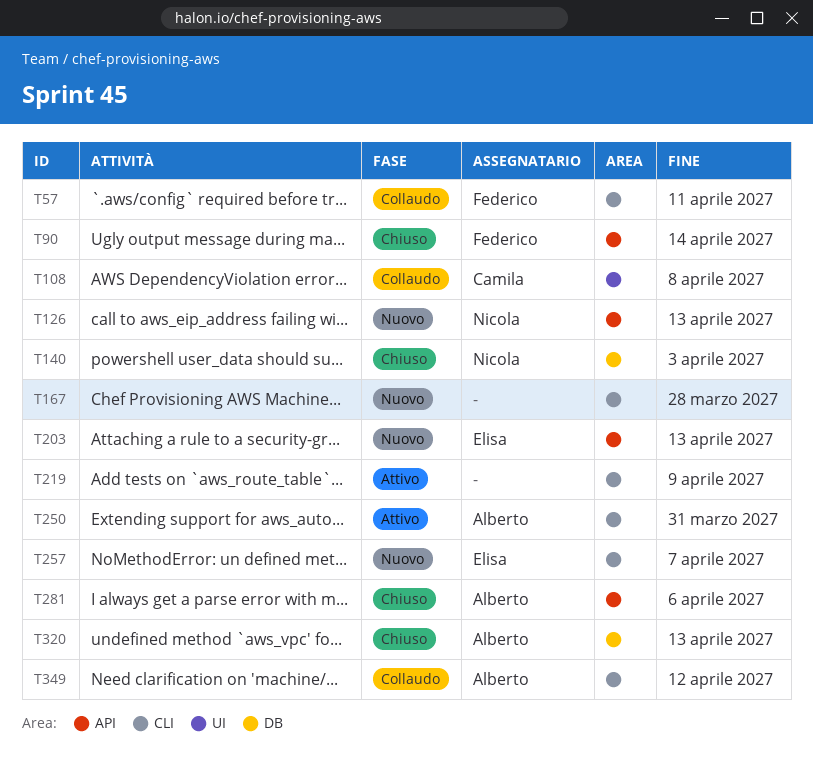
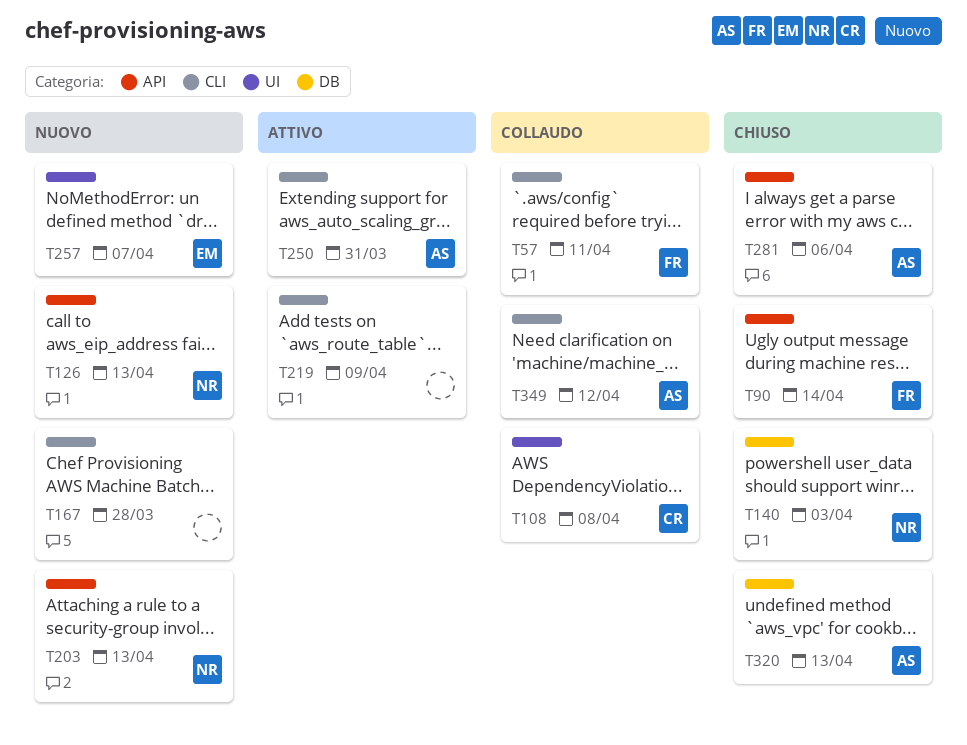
T203, owner: Elisa -> Nicola
T257, label: CLI -> UI

